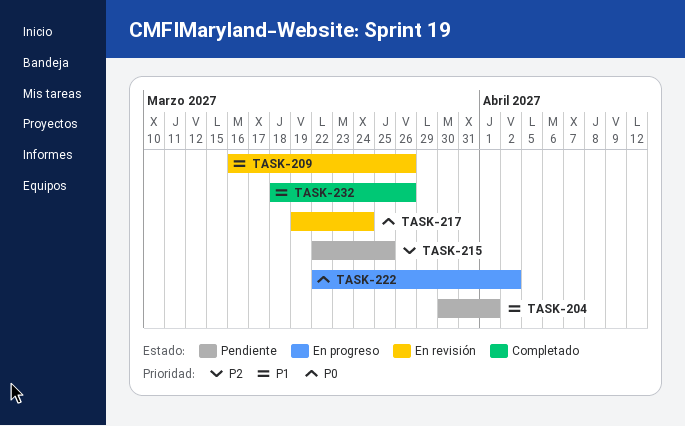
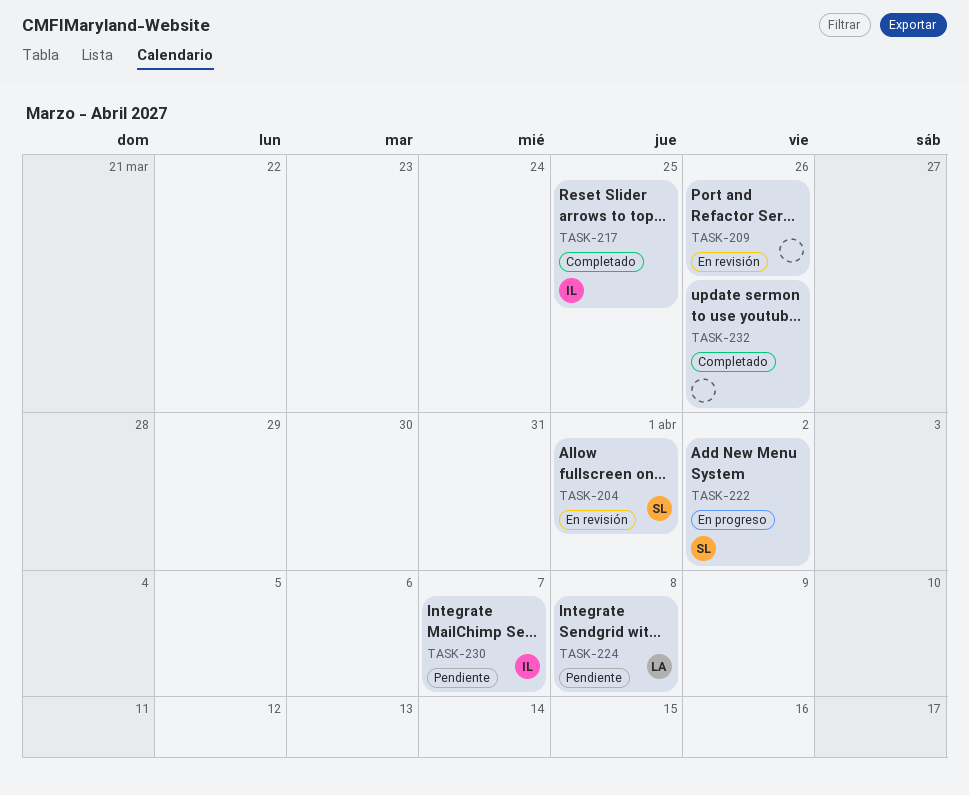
TASK-204, status: Pendiente -> En revisión
TASK-215: present -> none
TASK-217, status: En revisión -> Completado
TASK-217, due: Mar 24 -> Mar 25
TASK-224: none -> present
TASK-230: none -> present

